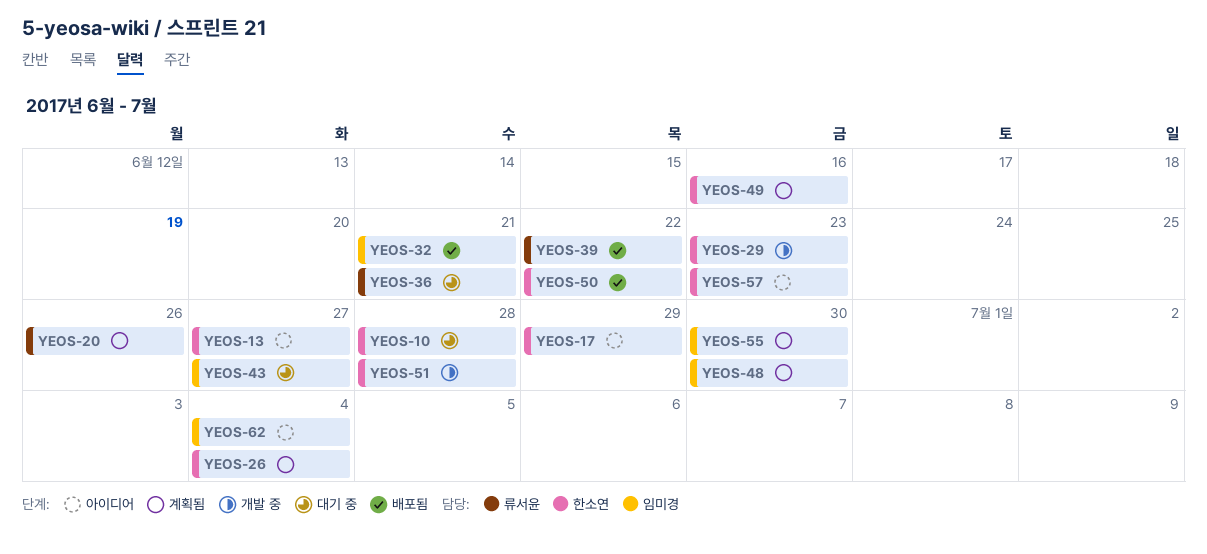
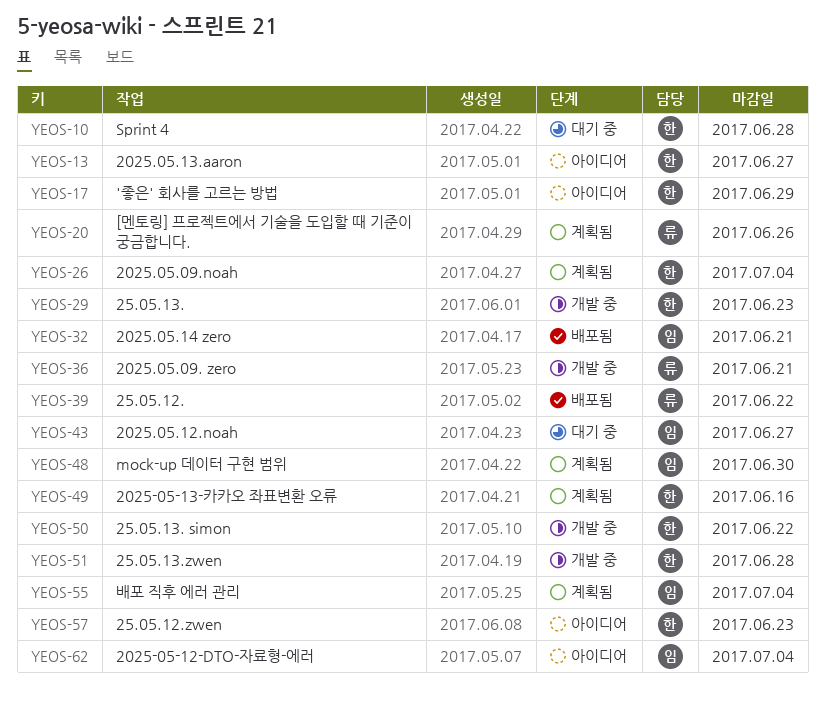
YEOS-36, status: 대기 중 -> 개발 중
YEOS-50, status: 배포됨 -> 개발 중
YEOS-55, due: Jun 30 -> Jul 4

